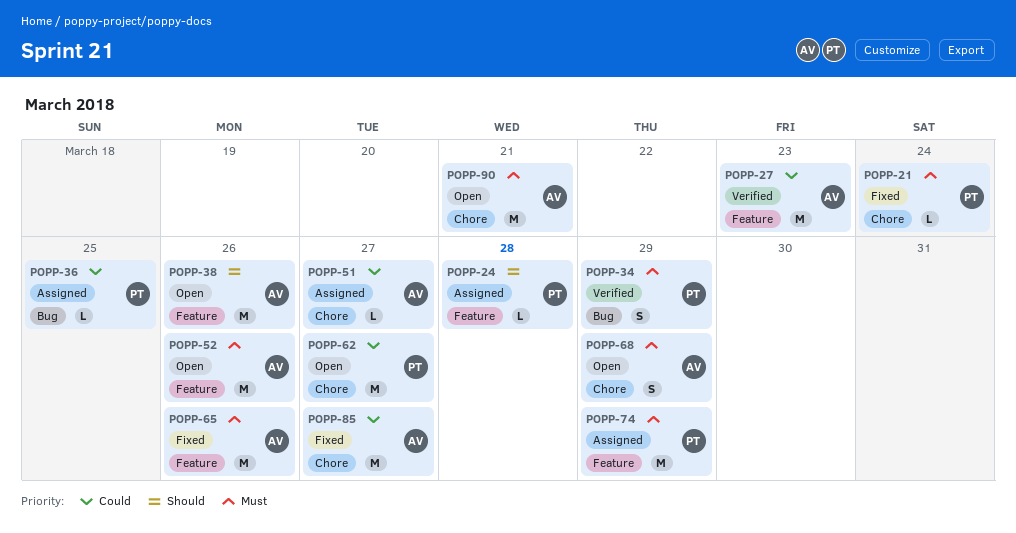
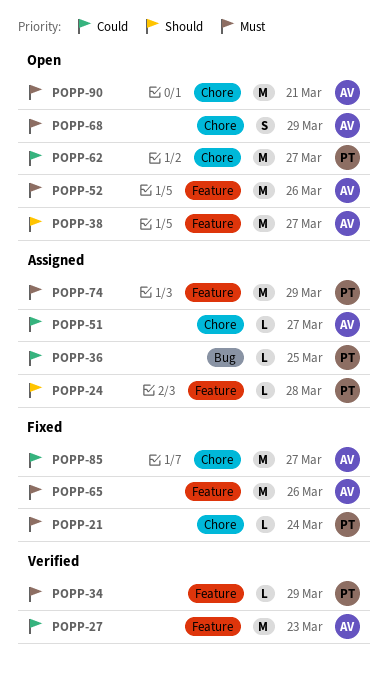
POPP-34, label: Bug -> Feature
POPP-34, estimate: S -> L
POPP-38, due: Mar 26 -> Mar 27

